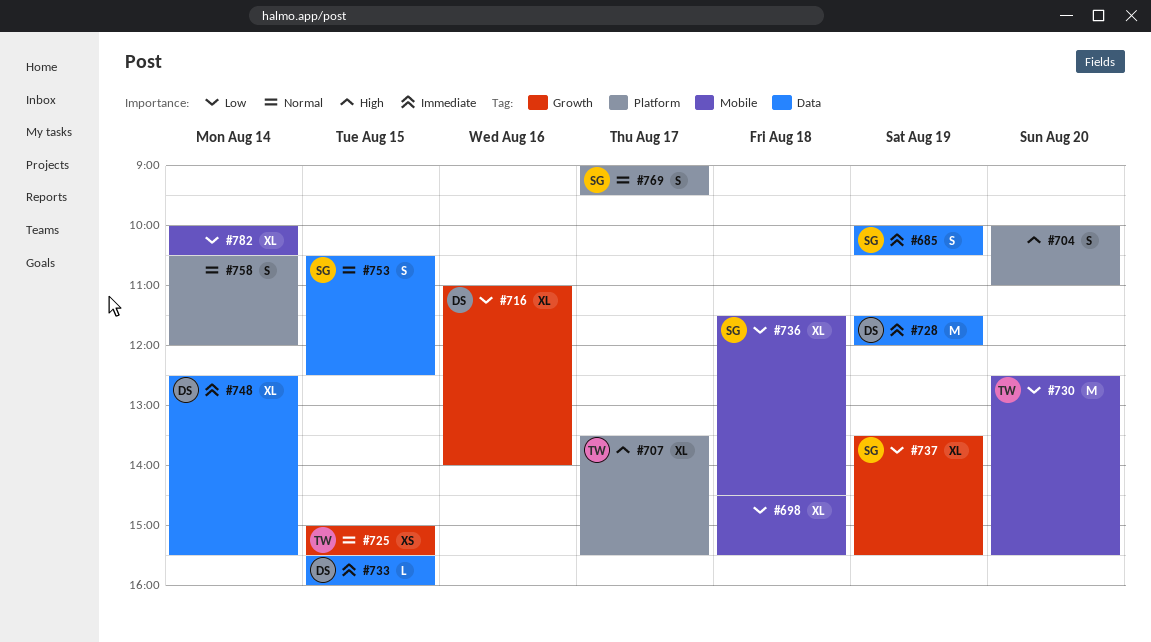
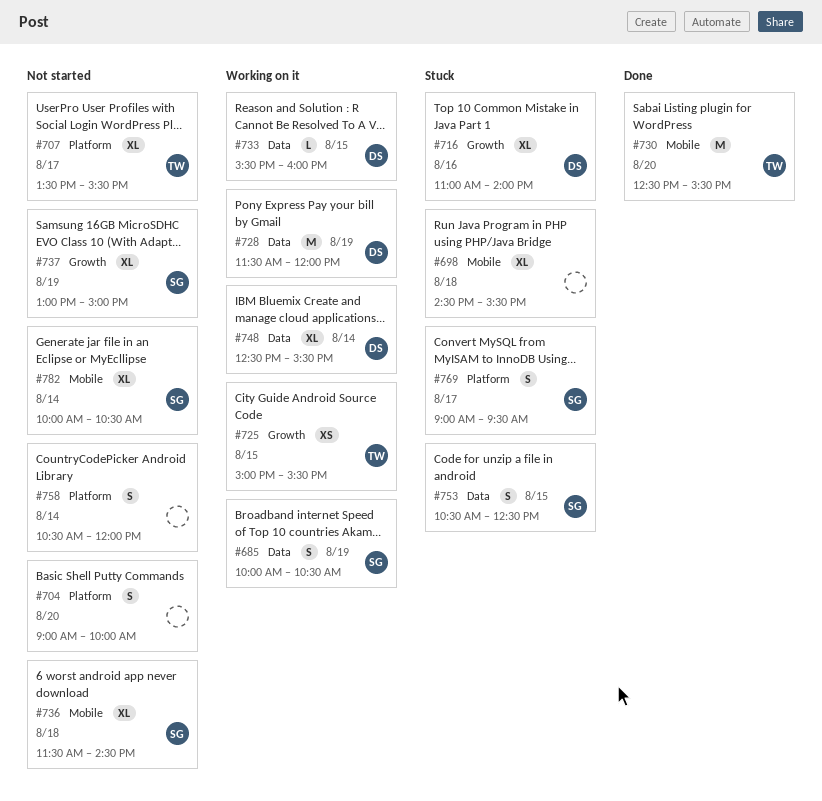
#704, begins: 10:00 -> 09:00
#704, ends: 11:00 -> 10:00
#737, begins: 13:30 -> 13:00
#737, ends: 15:30 -> 15:00
#782, owner: none -> SG

